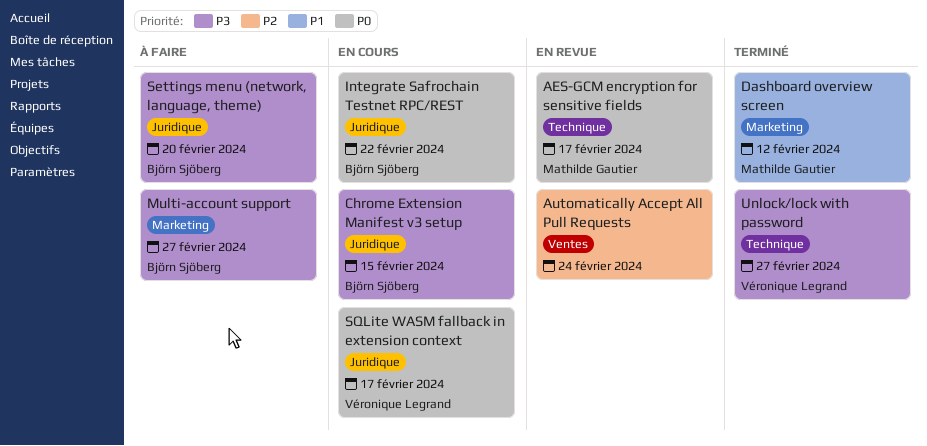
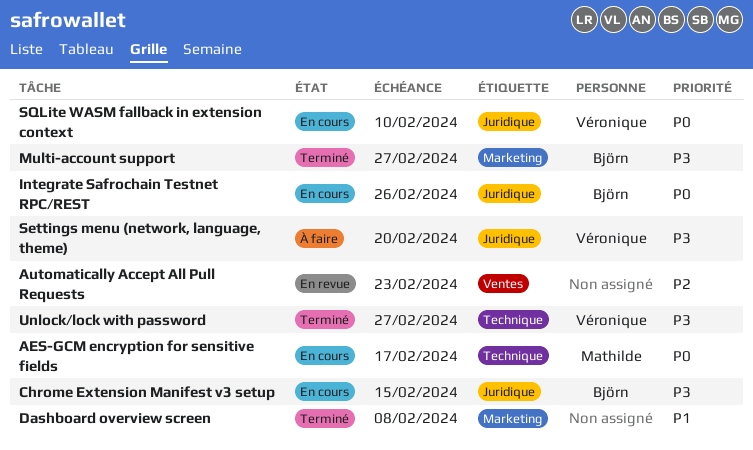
AES-GCM encryption for sensitive fields, status: En revue -> En cours
Automatically Accept All Pull Requests, due: Feb 24 -> Feb 23
Dashboard overview screen, owner: Mathilde Gautier -> none
Dashboard overview screen, due: Feb 12 -> Feb 8
Integrate Safrochain Testnet RPC/REST, due: Feb 22 -> Feb 26
Multi-account support, status: À faire -> Terminé
Settings menu (network, language, theme), owner: Björn Sjöberg -> Véronique Legrand
SQLite WASM fallback in extension context, due: Feb 17 -> Feb 10

